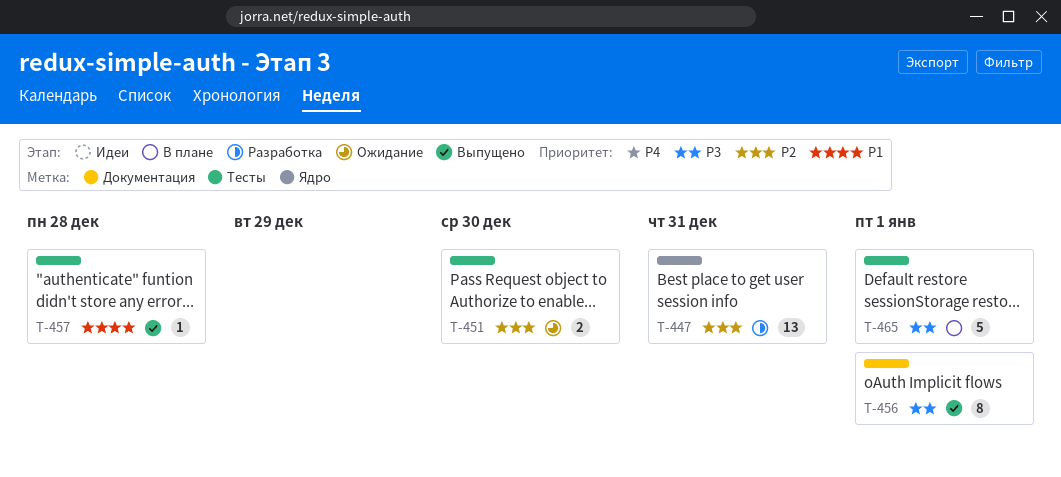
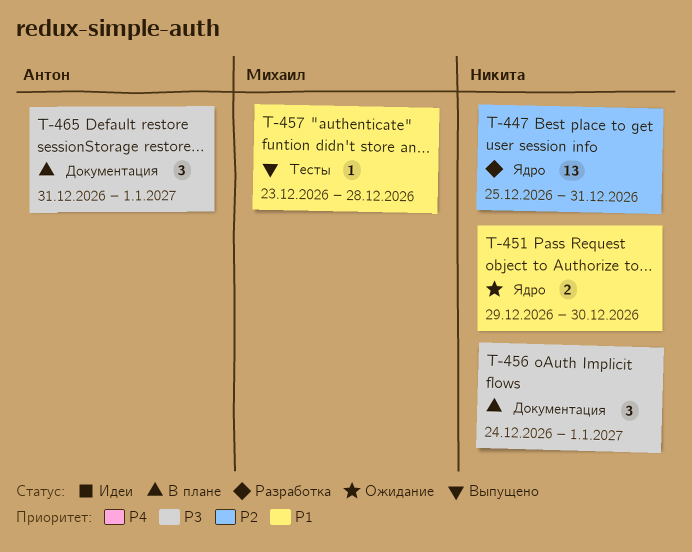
T-451, priority: P2 -> P1
T-451, label: Тесты -> Ядро
T-456, status: Выпущено -> В плане
T-456, estimate: 8 -> 3
T-465, label: Тесты -> Документация
T-465, estimate: 5 -> 3

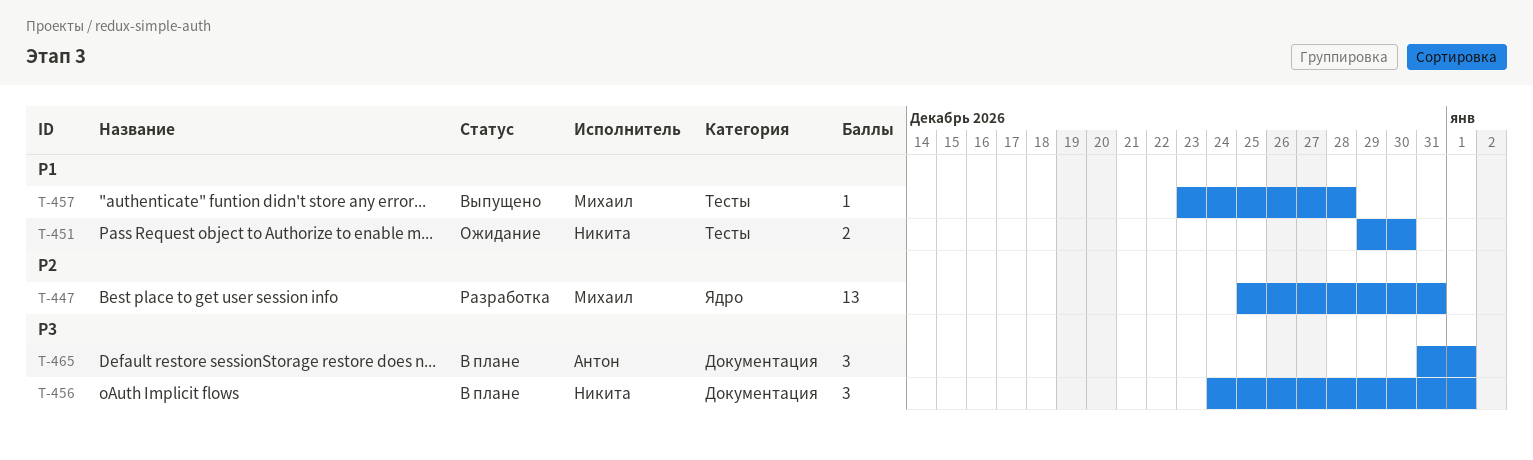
T-447, owner: Никита -> Михаил
T-451, label: Ядро -> Тесты

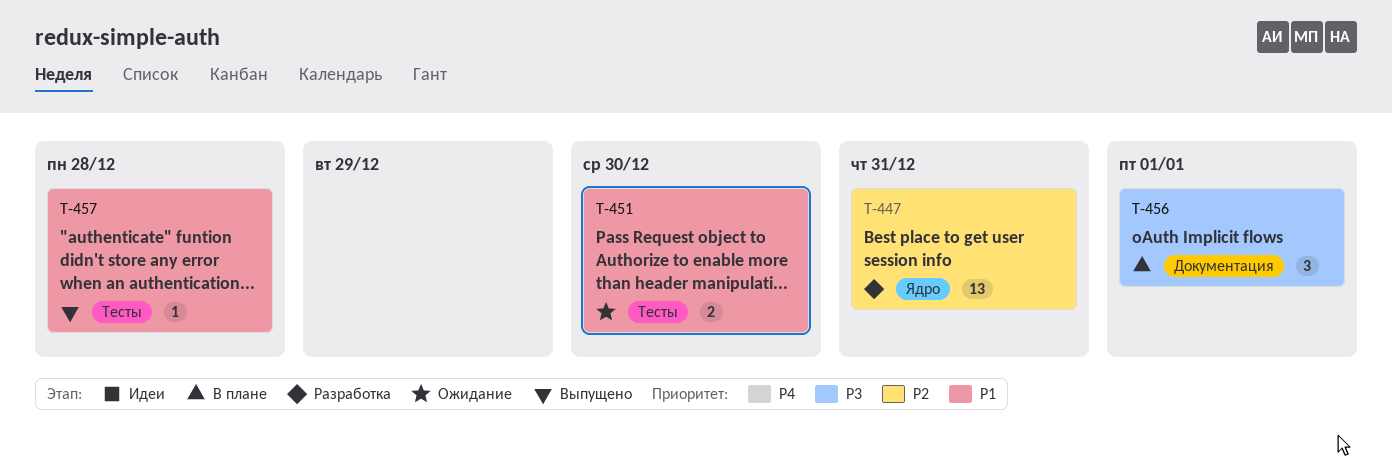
T-465: present -> none

